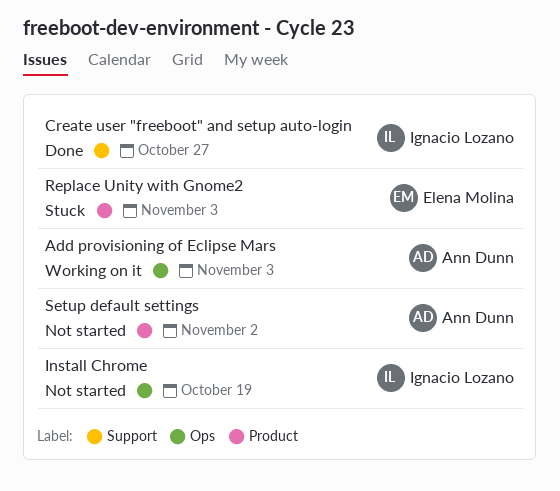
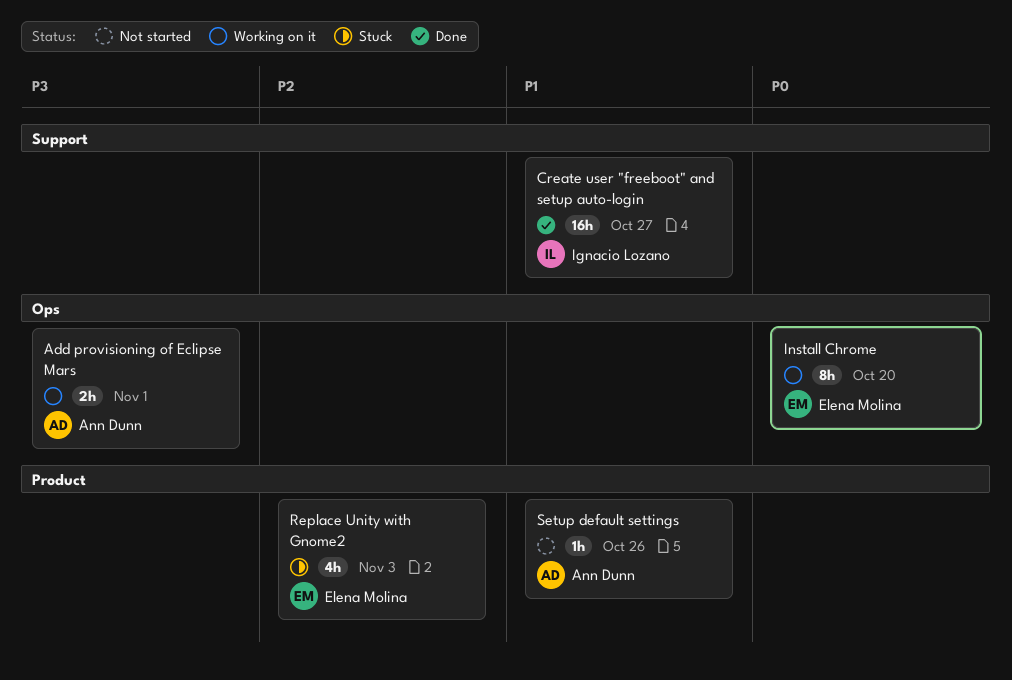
Add provisioning of Eclipse Mars, due: Nov 3 -> Nov 1
Install Chrome, status: Not started -> Working on it
Install Chrome, owner: Ignacio Lozano -> Elena Molina
Install Chrome, due: Oct 19 -> Oct 20
Setup default settings, due: Nov 2 -> Oct 26

